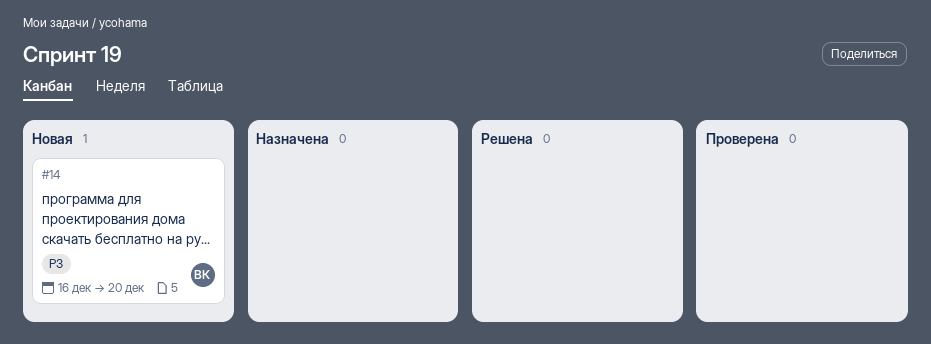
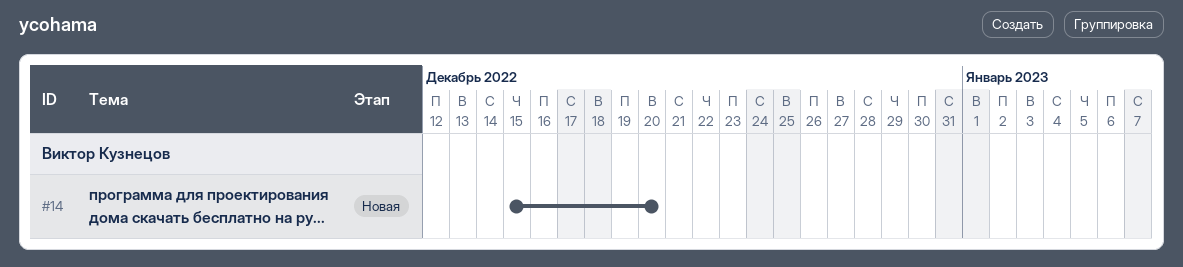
#14, start: Dec 16 -> Dec 15

